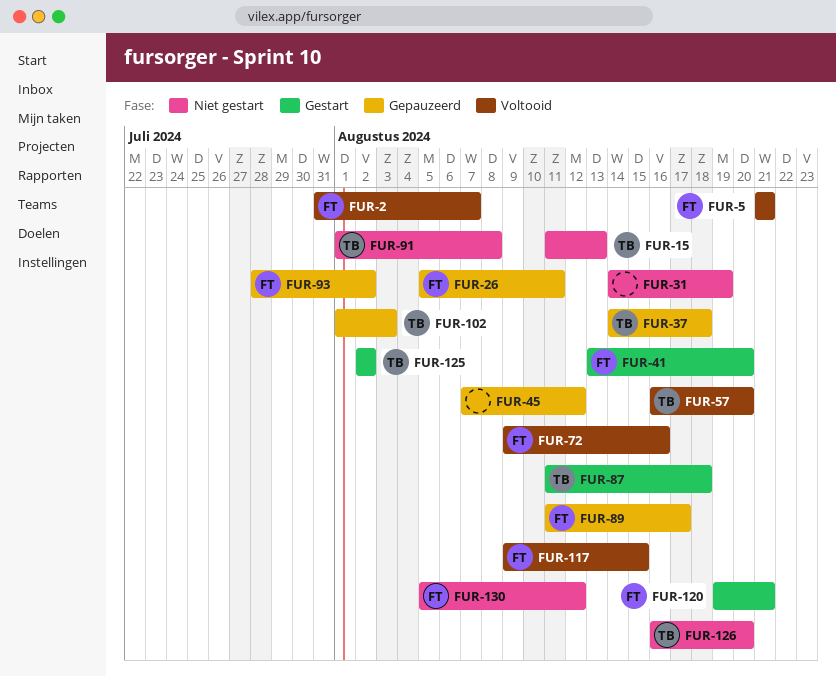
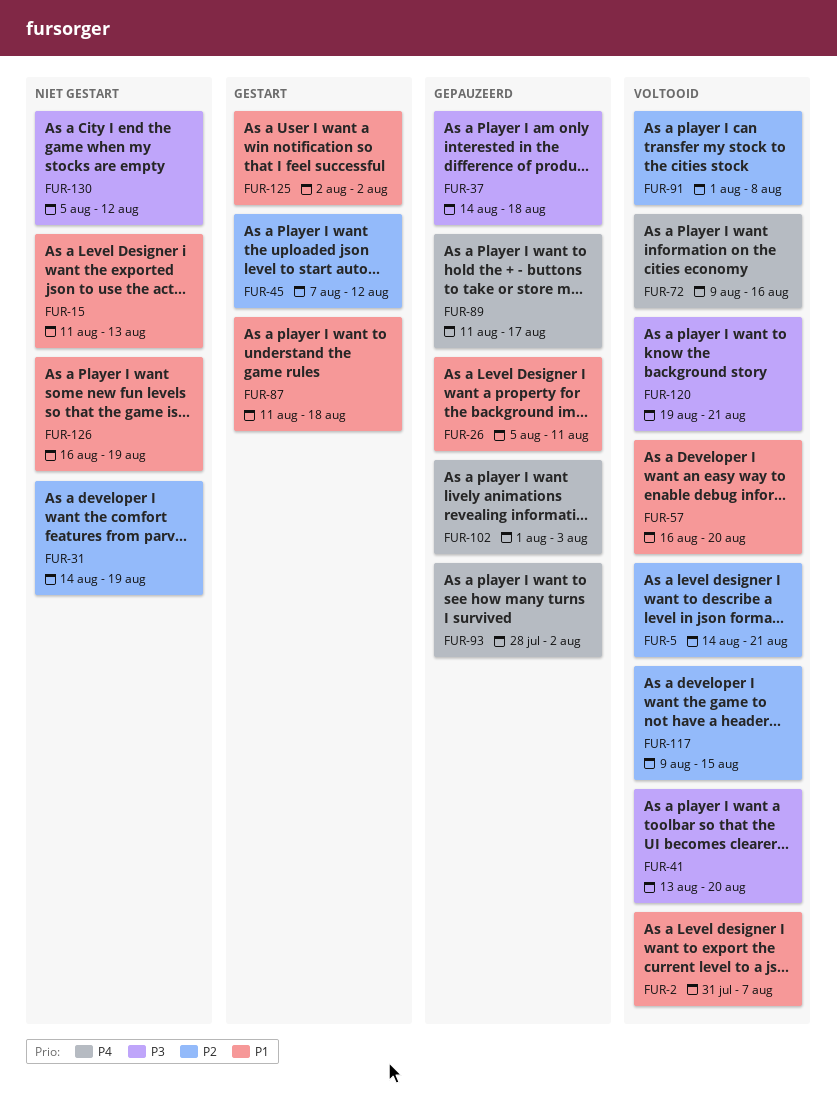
FUR-5, start: Aug 21 -> Aug 14
FUR-41, status: Gestart -> Voltooid
FUR-45, status: Gepauzeerd -> Gestart
FUR-91, status: Niet gestart -> Voltooid
FUR-120, status: Gestart -> Voltooid
FUR-126, due: Aug 20 -> Aug 19

